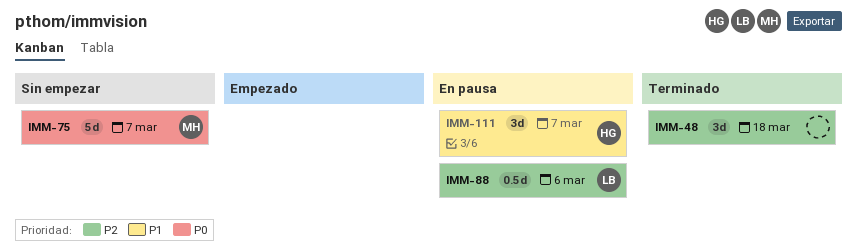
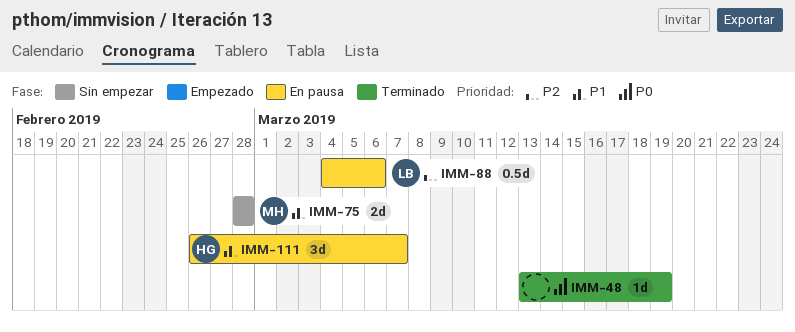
IMM-48, priority: P2 -> P0
IMM-48, estimate: 3d -> 1d
IMM-48, due: Mar 18 -> Mar 19
IMM-75, priority: P0 -> P1
IMM-75, estimate: 5d -> 2d
IMM-75, due: Mar 7 -> Feb 28

